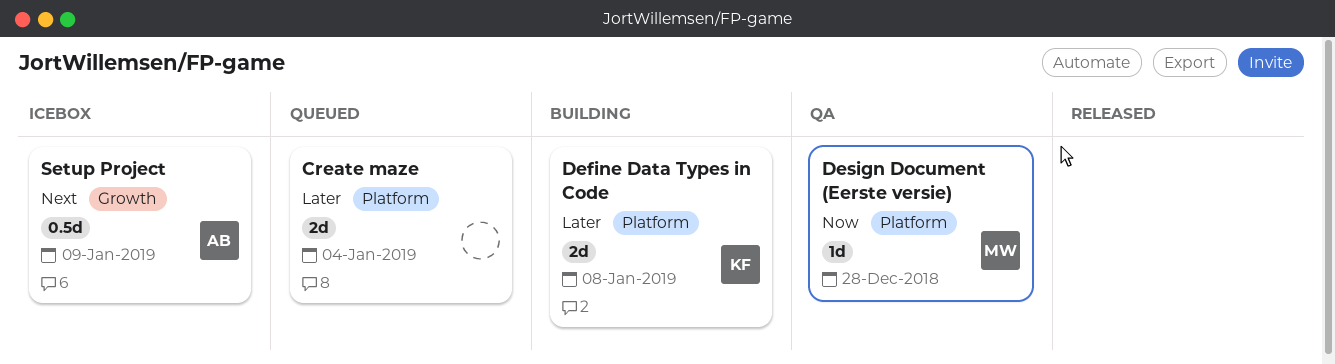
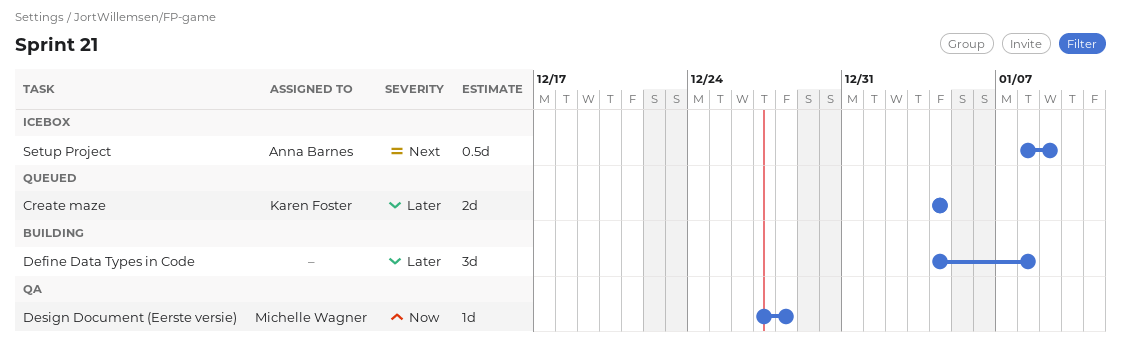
Create maze, owner: none -> Karen Foster
Define Data Types in Code, owner: Karen Foster -> none
Define Data Types in Code, estimate: 2d -> 3d

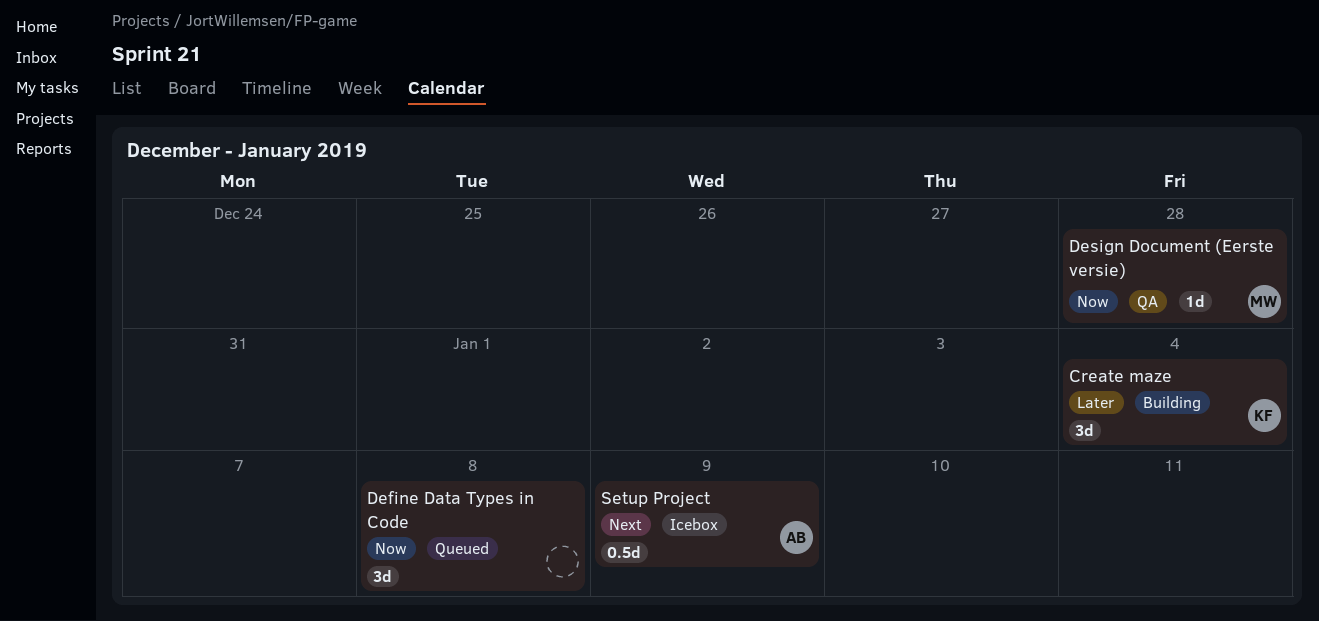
Create maze, status: Queued -> Building
Create maze, estimate: 2d -> 3d
Define Data Types in Code, status: Building -> Queued
Define Data Types in Code, priority: Later -> Now

